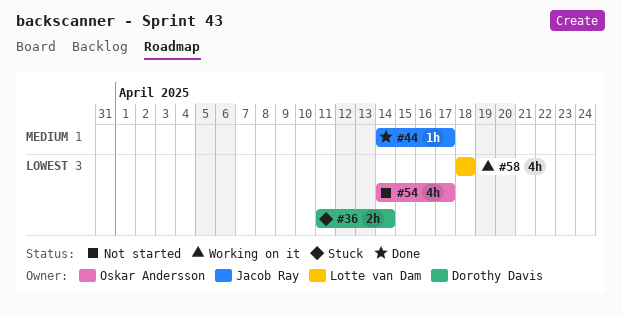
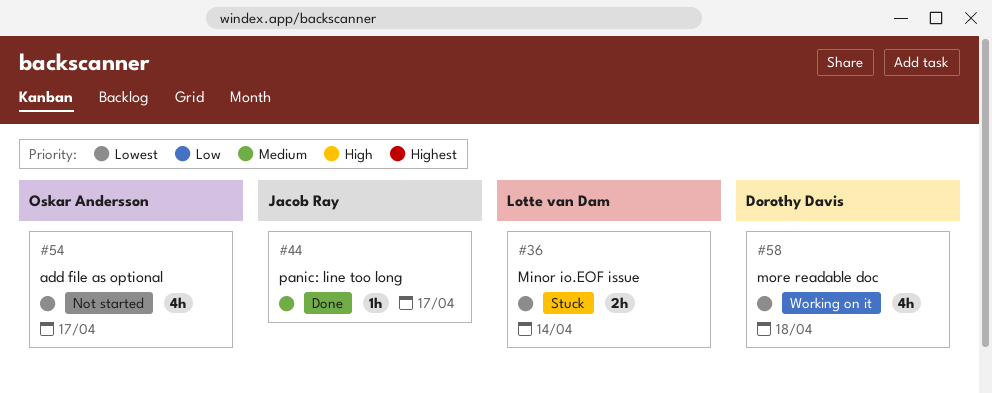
#36, owner: Dorothy Davis -> Lotte van Dam
#58, owner: Lotte van Dam -> Dorothy Davis

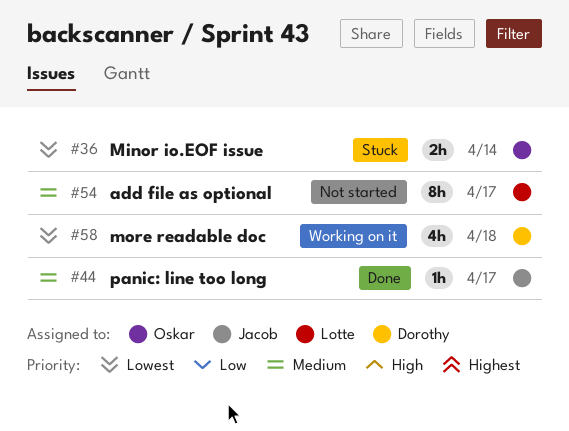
#36, owner: Lotte van Dam -> Oskar Andersson
#54, owner: Oskar Andersson -> Lotte van Dam
#54, priority: Lowest -> Medium
#54, estimate: 4h -> 8h

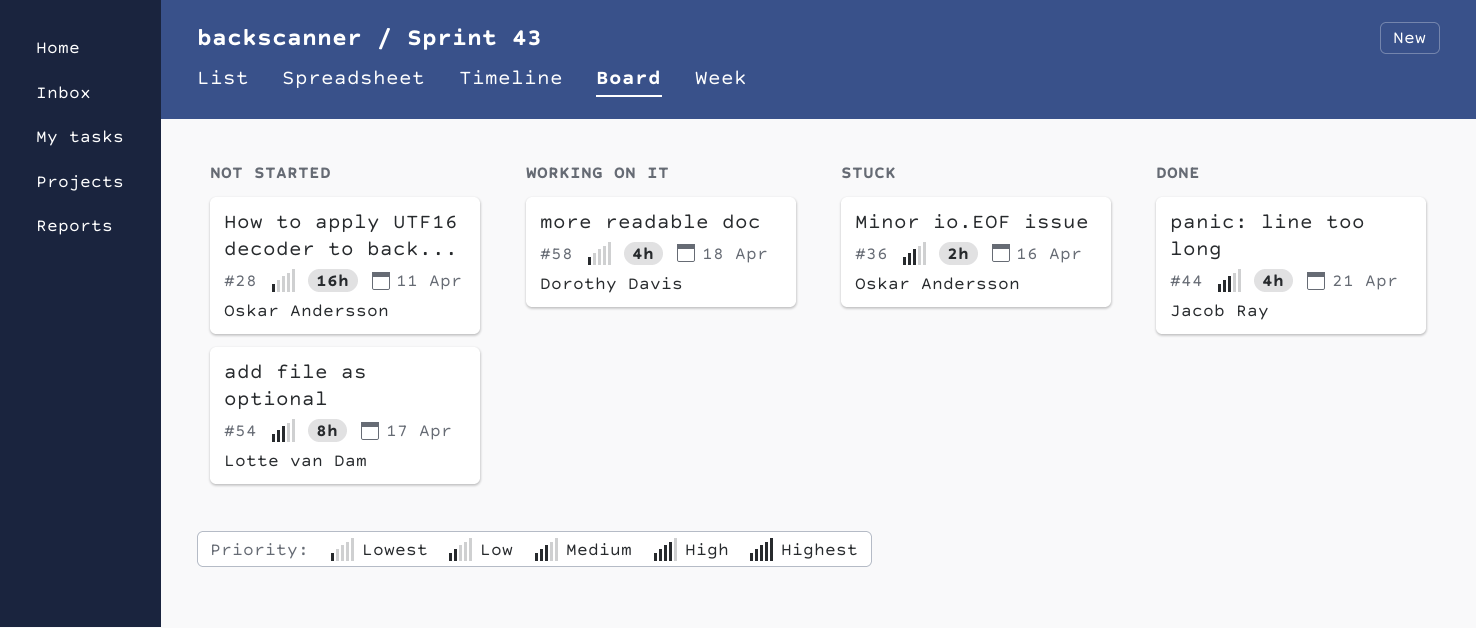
#28: none -> present
#36, priority: Lowest -> Medium
#36, due: Apr 14 -> Apr 16
#44, estimate: 1h -> 4h
#44, due: Apr 17 -> Apr 21

